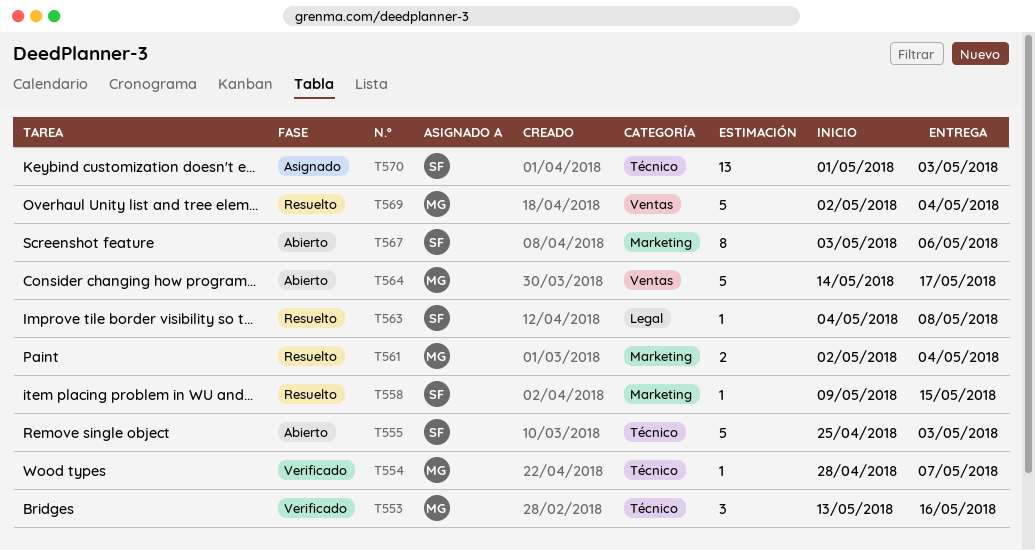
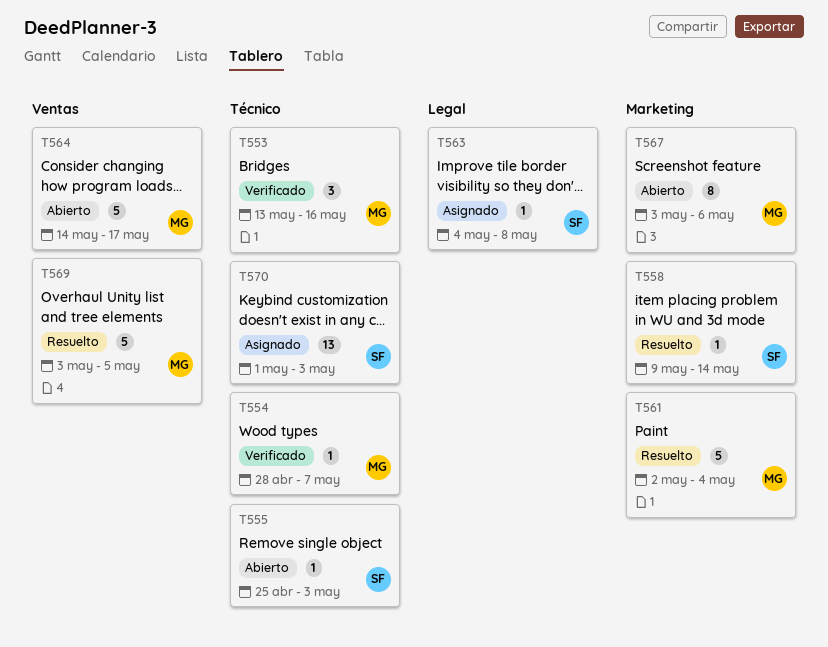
T555, estimate: 5 -> 1
T558, due: May 15 -> May 14
T561, estimate: 2 -> 5
T563, status: Resuelto -> Asignado
T567, owner: SF -> MG
T569, start: May 2 -> May 3
T569, due: May 4 -> May 5

